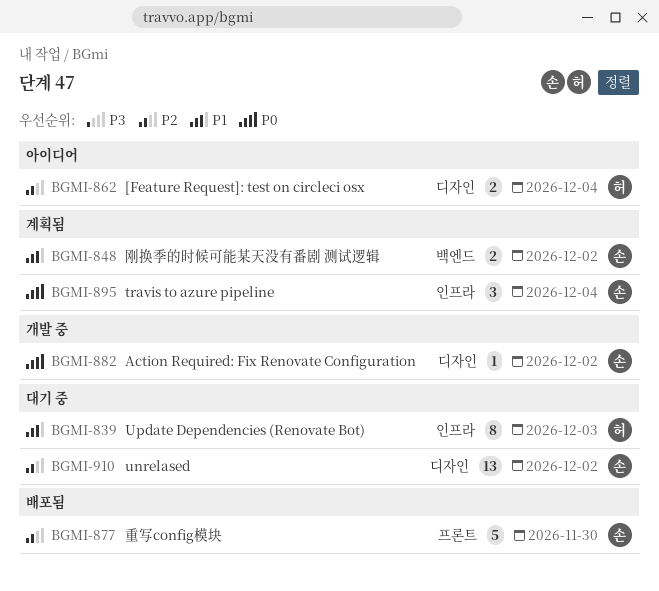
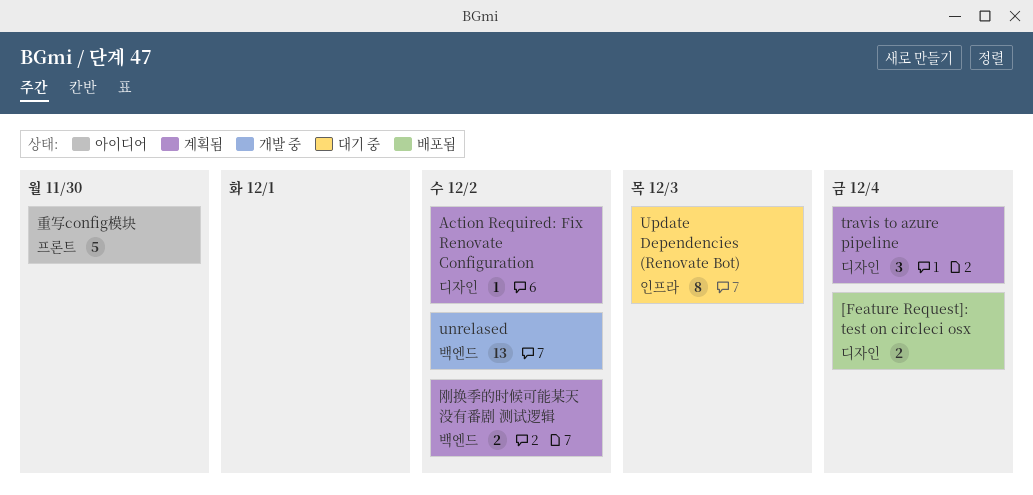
[Feature Request]: test on circleci osx, status: 아이디어 -> 배포됨
Action Required: Fix Renovate Configuration, status: 개발 중 -> 계획됨
travis to azure pipeline, label: 인프라 -> 디자인
unrelased, status: 대기 중 -> 개발 중
unrelased, label: 디자인 -> 백엔드
重写config模块, status: 배포됨 -> 아이디어

